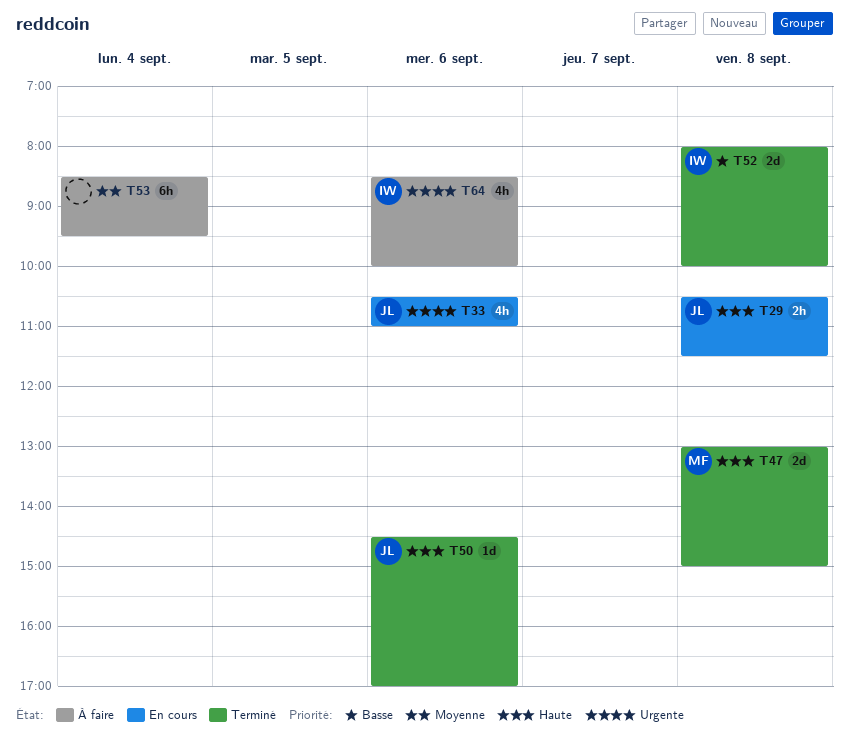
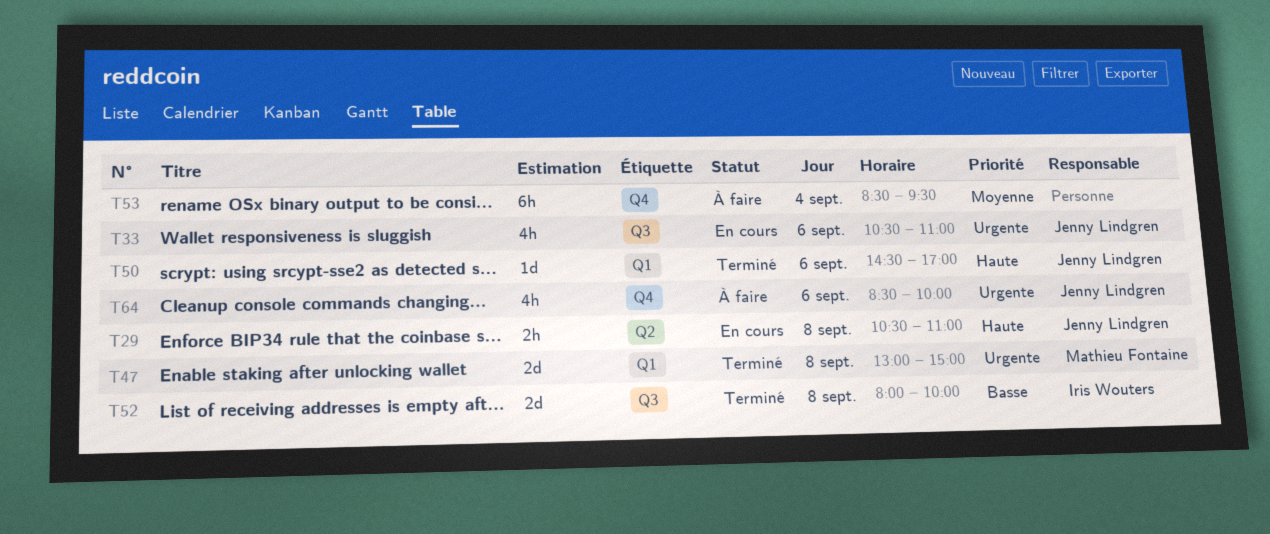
T29, ends: 11:30 -> 11:00
T47, priority: Haute -> Urgente
T64, owner: Iris Wouters -> Jenny Lindgren

